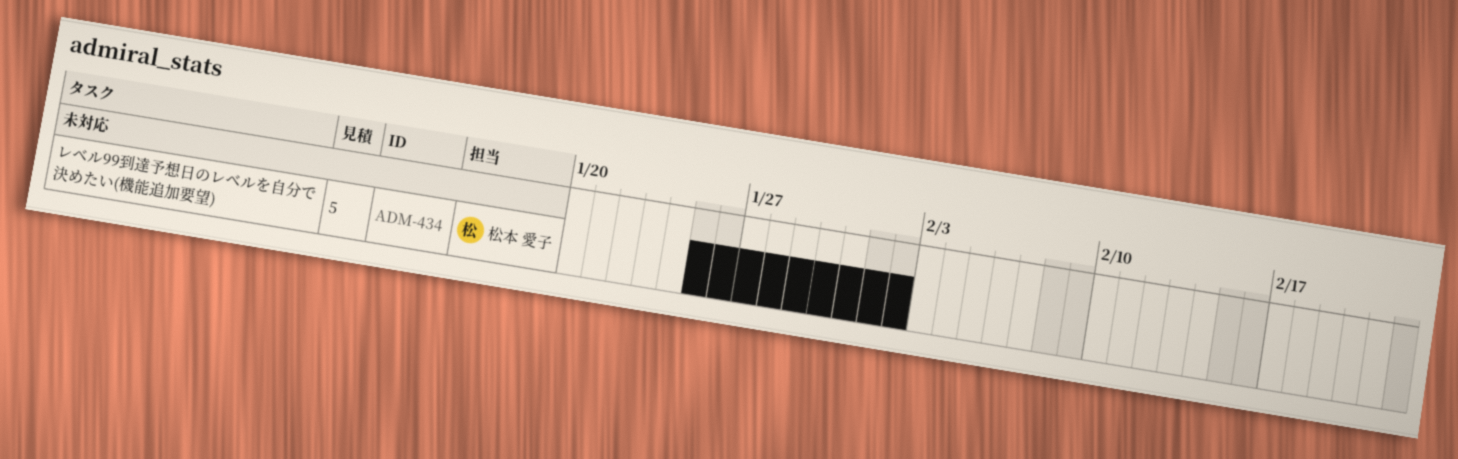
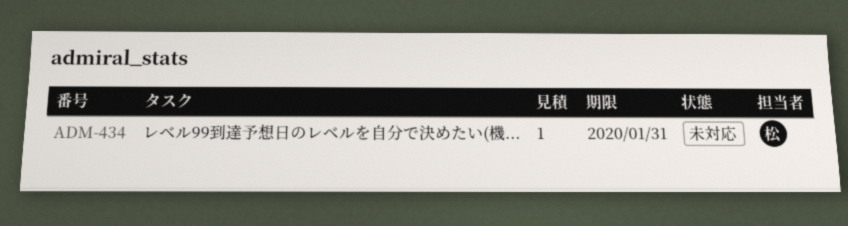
ADM-434, estimate: 5 -> 1
ADM-434, due: Feb 2 -> Jan 31

